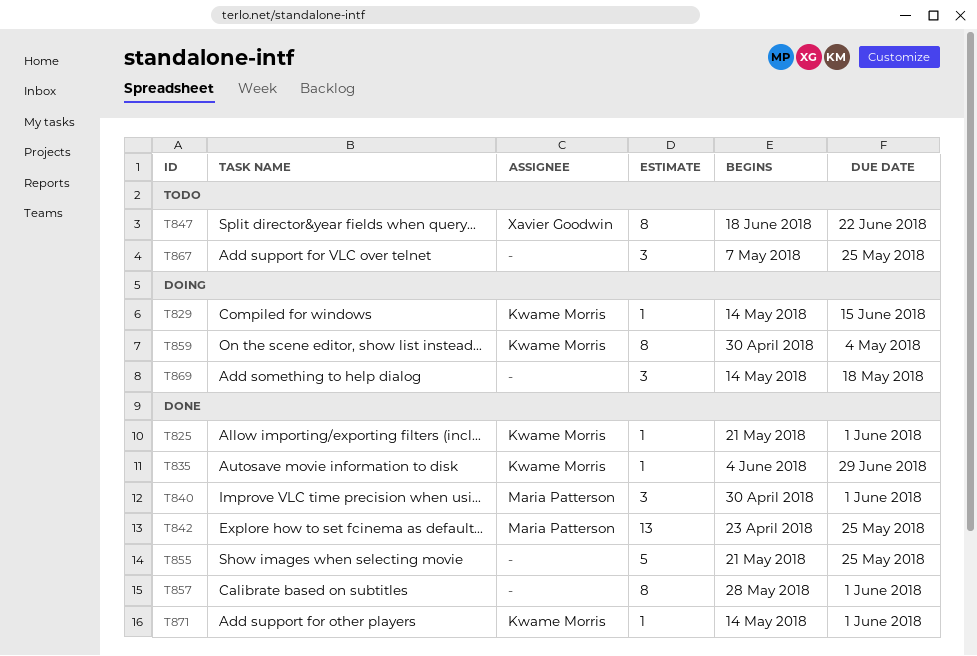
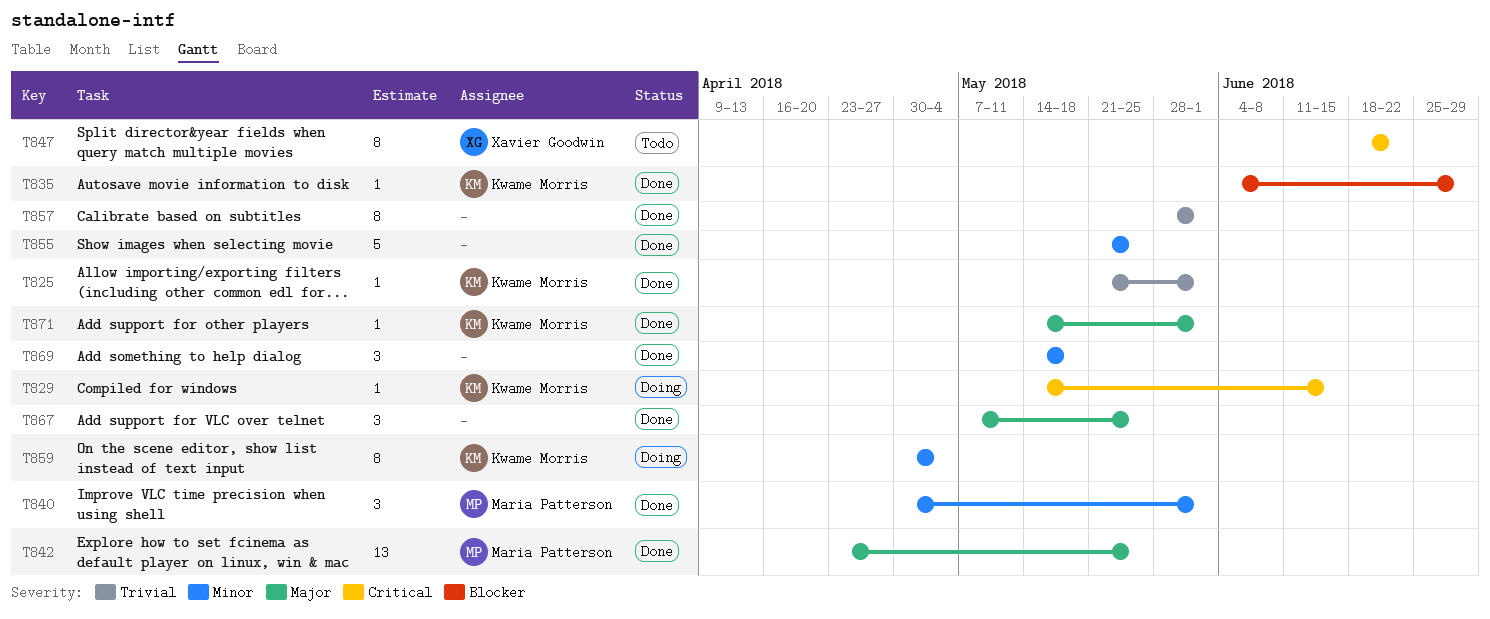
T867, status: Todo -> Done
T869, status: Doing -> Done

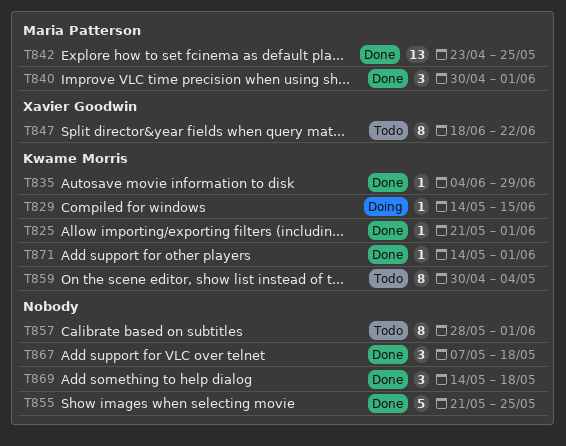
T857, status: Done -> Todo
T859, status: Doing -> Todo
T867, due: May 25 -> May 18

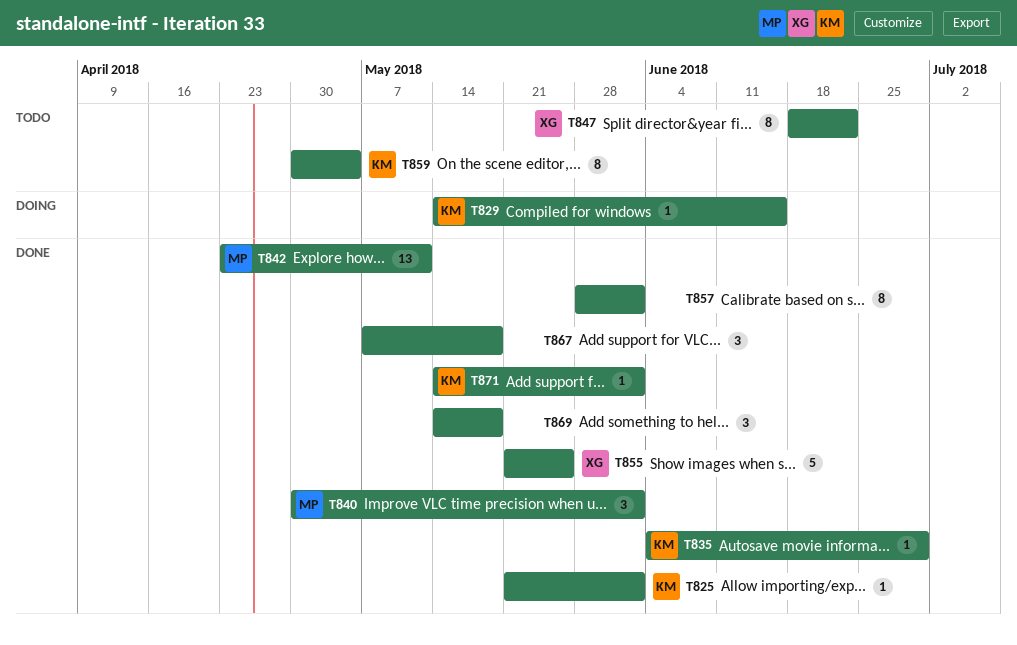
T842, due: May 25 -> May 11
T855, owner: none -> Xavier Goodwin
T857, status: Todo -> Done

